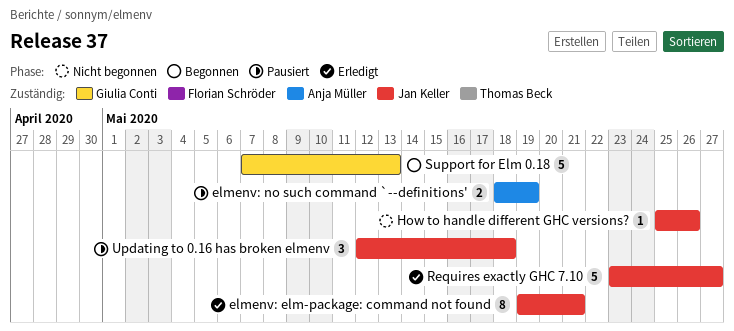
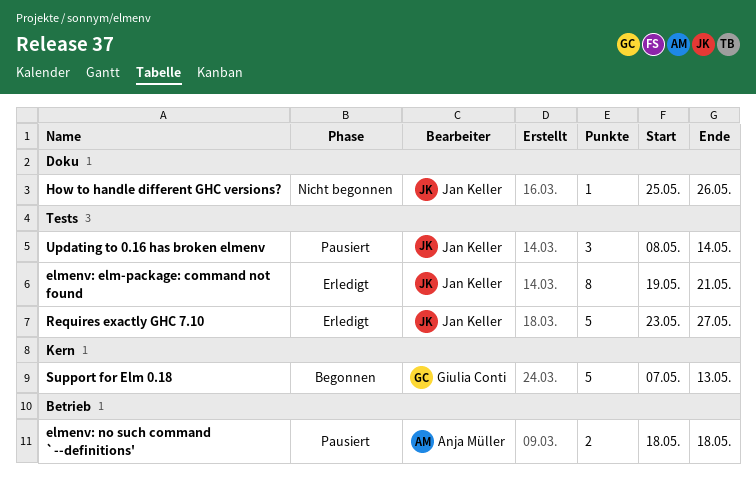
elmenv: no such command `--definitions', due: May 19 -> May 18
Updating to 0.16 has broken elmenv, start: May 12 -> May 8
Updating to 0.16 has broken elmenv, due: May 18 -> May 14

